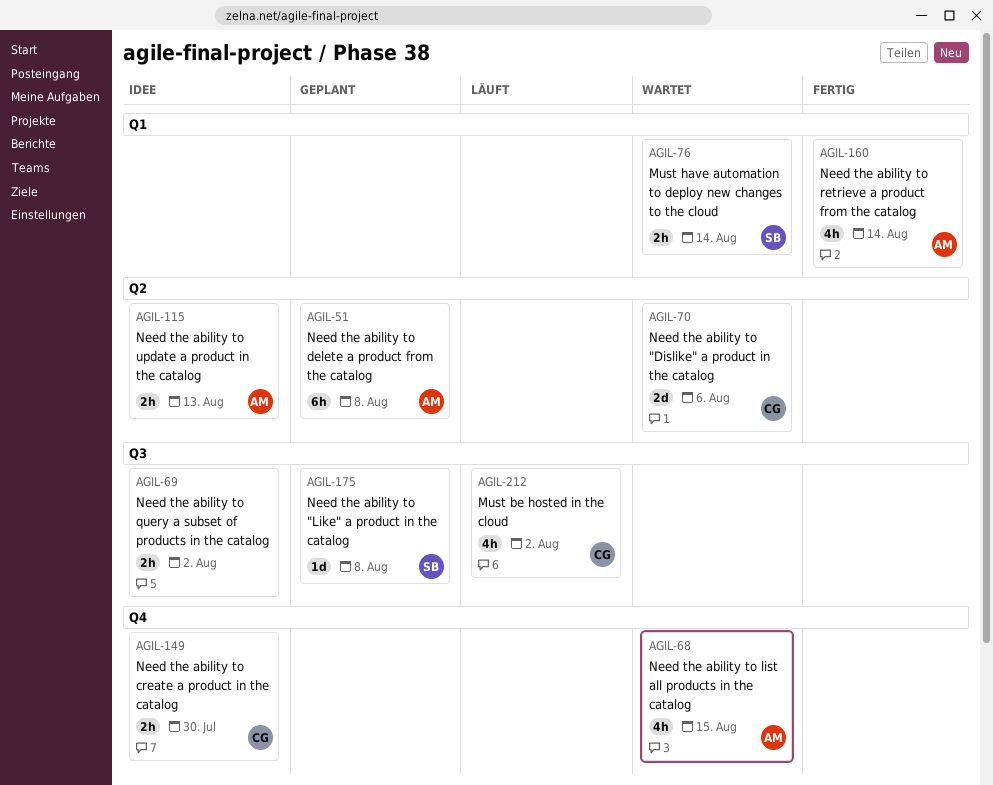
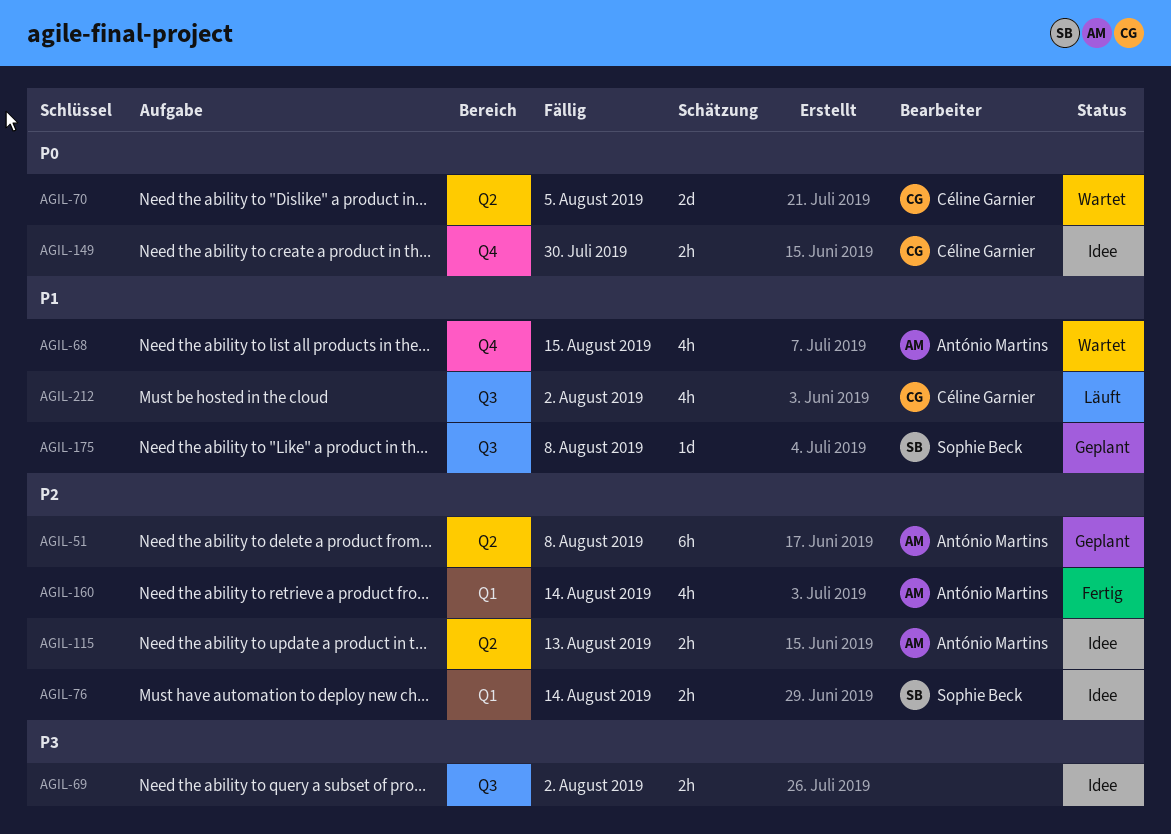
AGIL-70, due: Aug 6 -> Aug 5
AGIL-76, status: Wartet -> Idee

